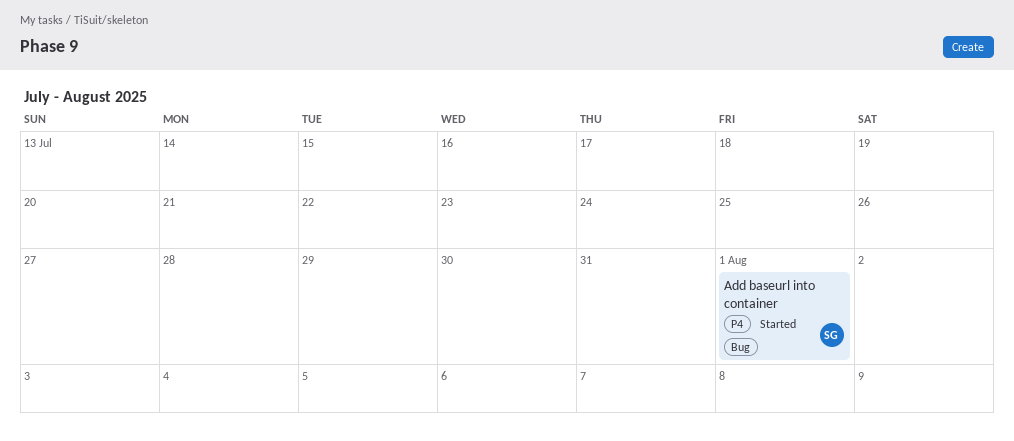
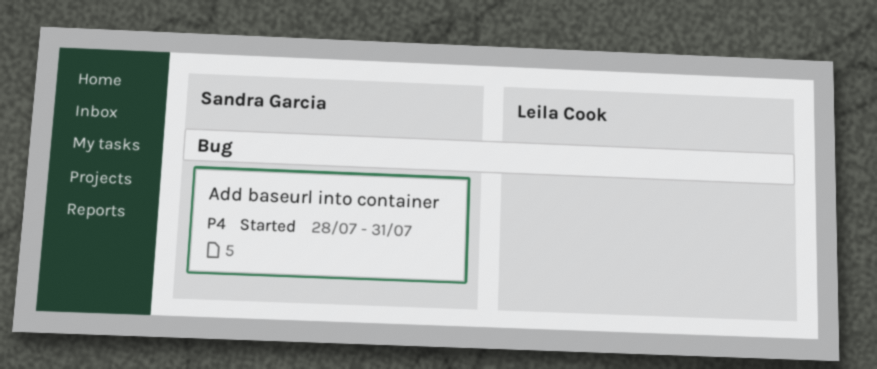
Add baseurl into container, due: Aug 1 -> Jul 31

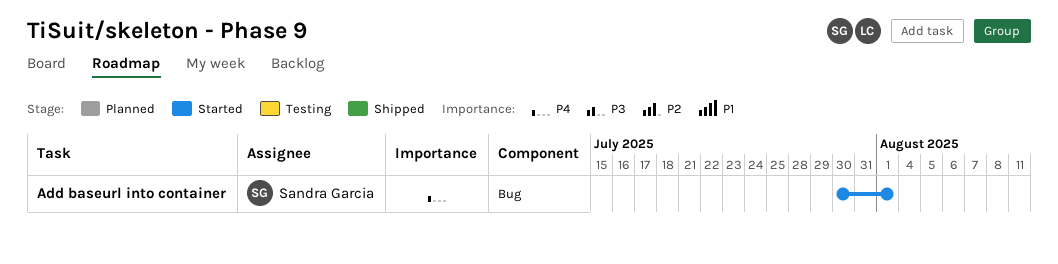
Add baseurl into container, start: Jul 28 -> Jul 30
Add baseurl into container, due: Jul 31 -> Aug 1

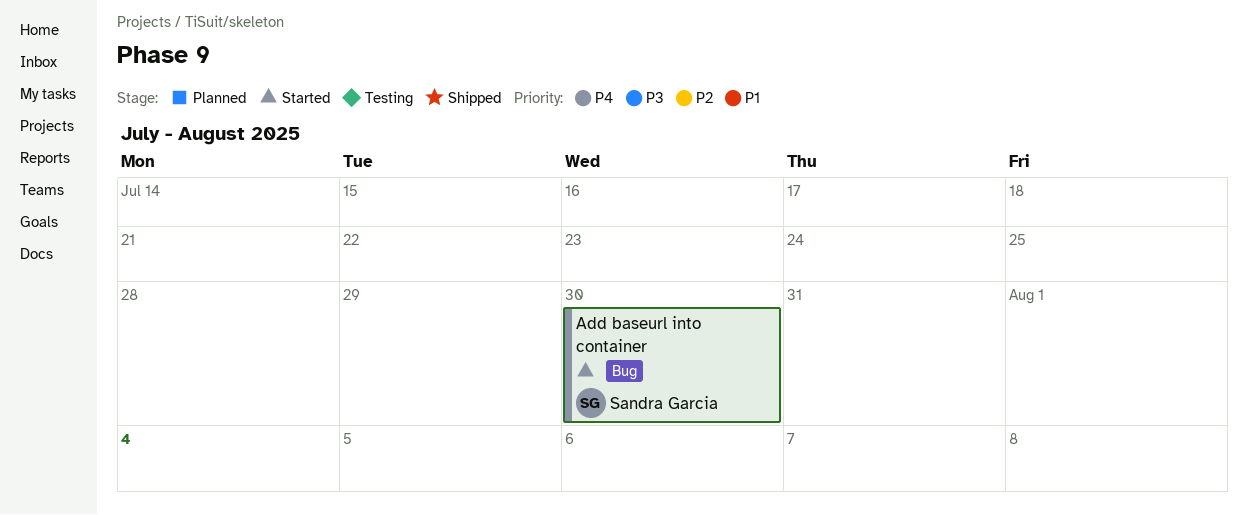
Add baseurl into container, due: Aug 1 -> Jul 30

